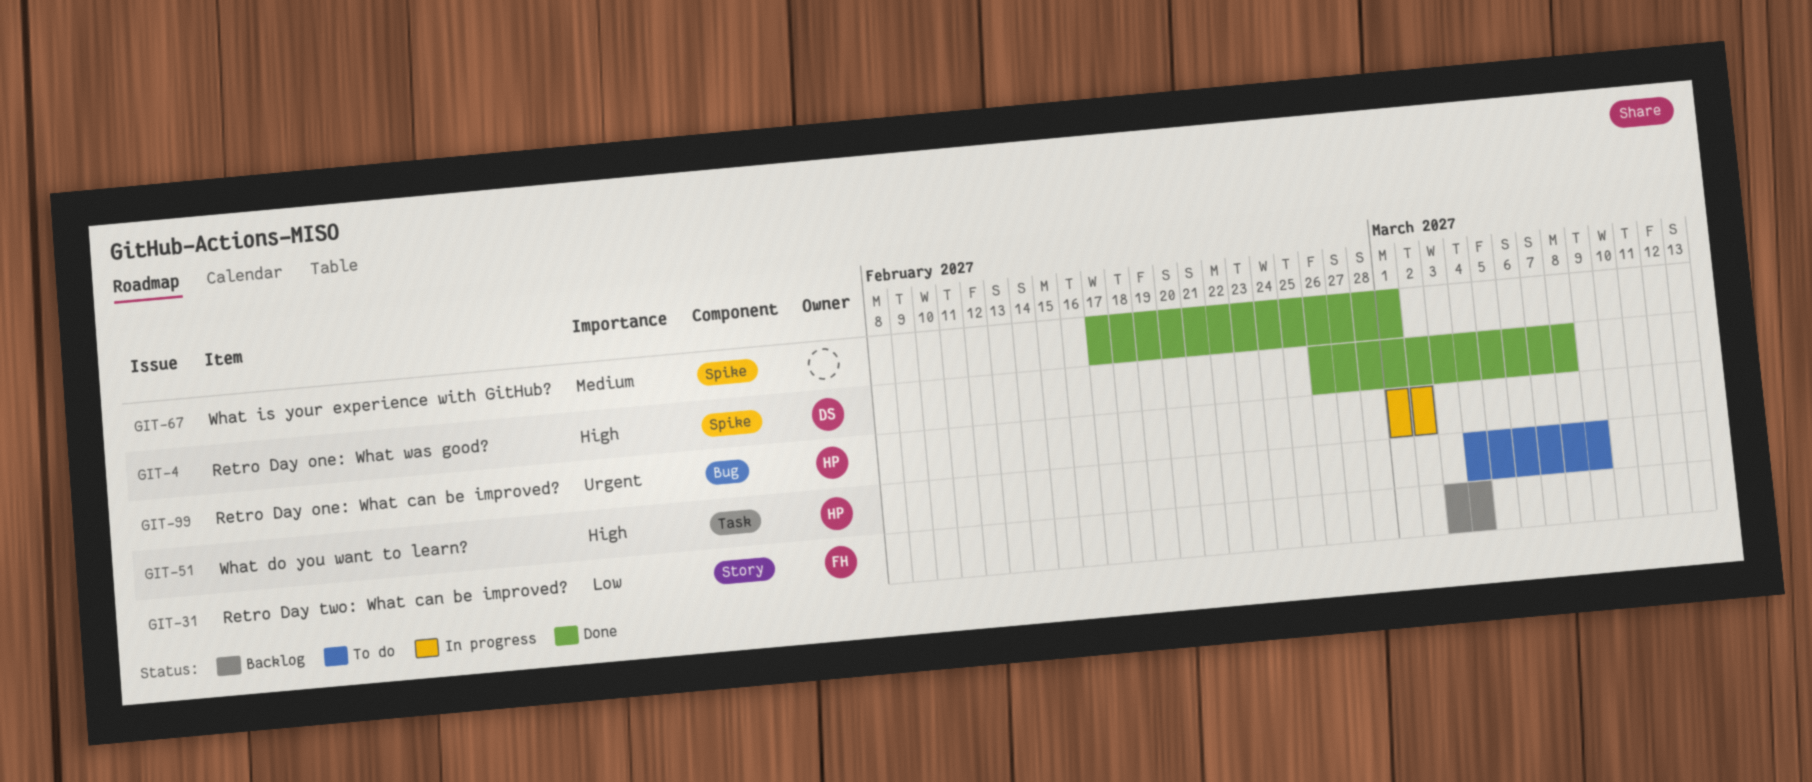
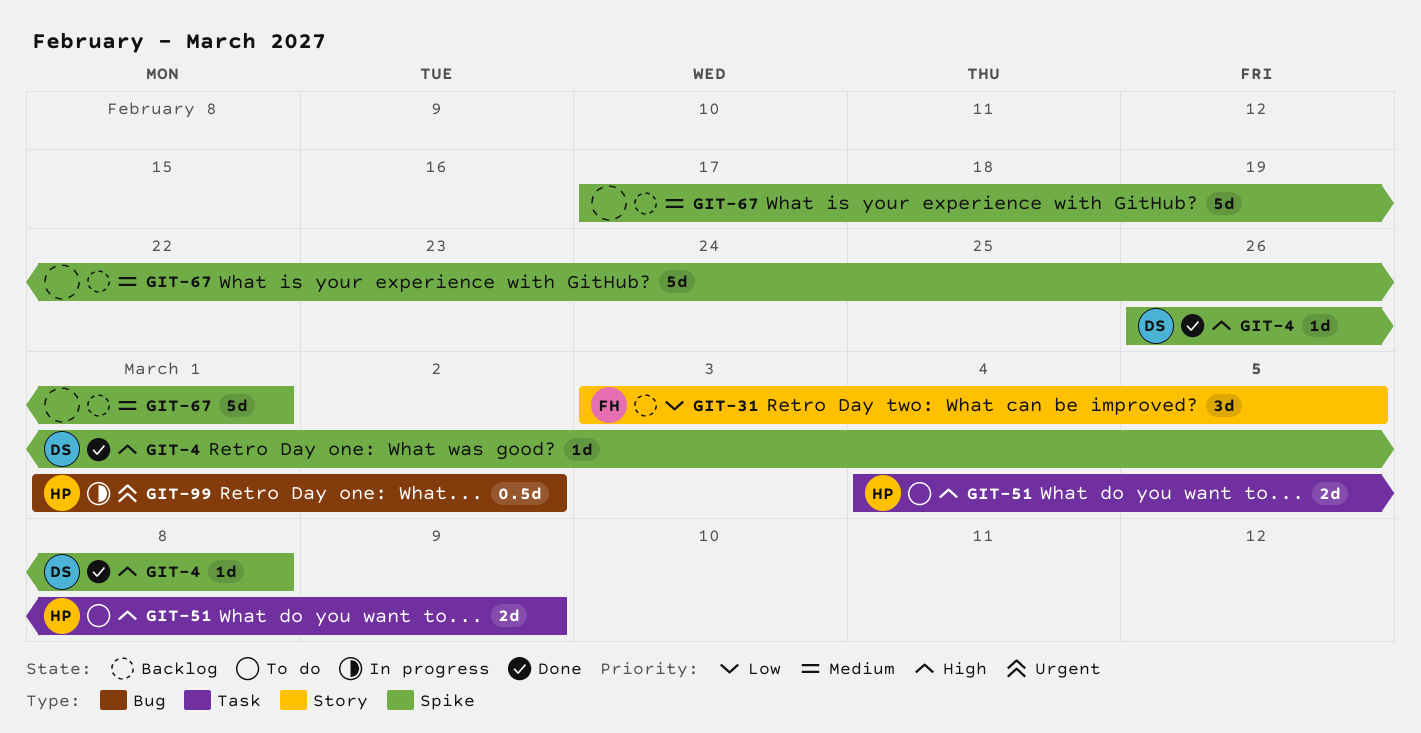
GIT-31, due: Mar 4 -> Mar 5
GIT-67, status: Done -> Backlog

